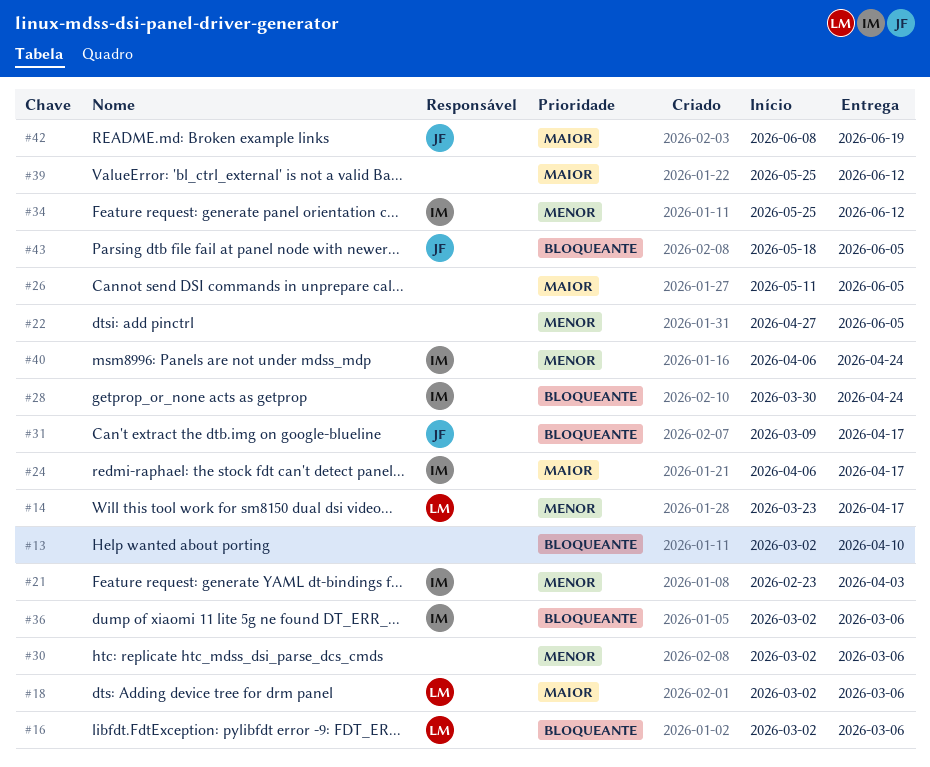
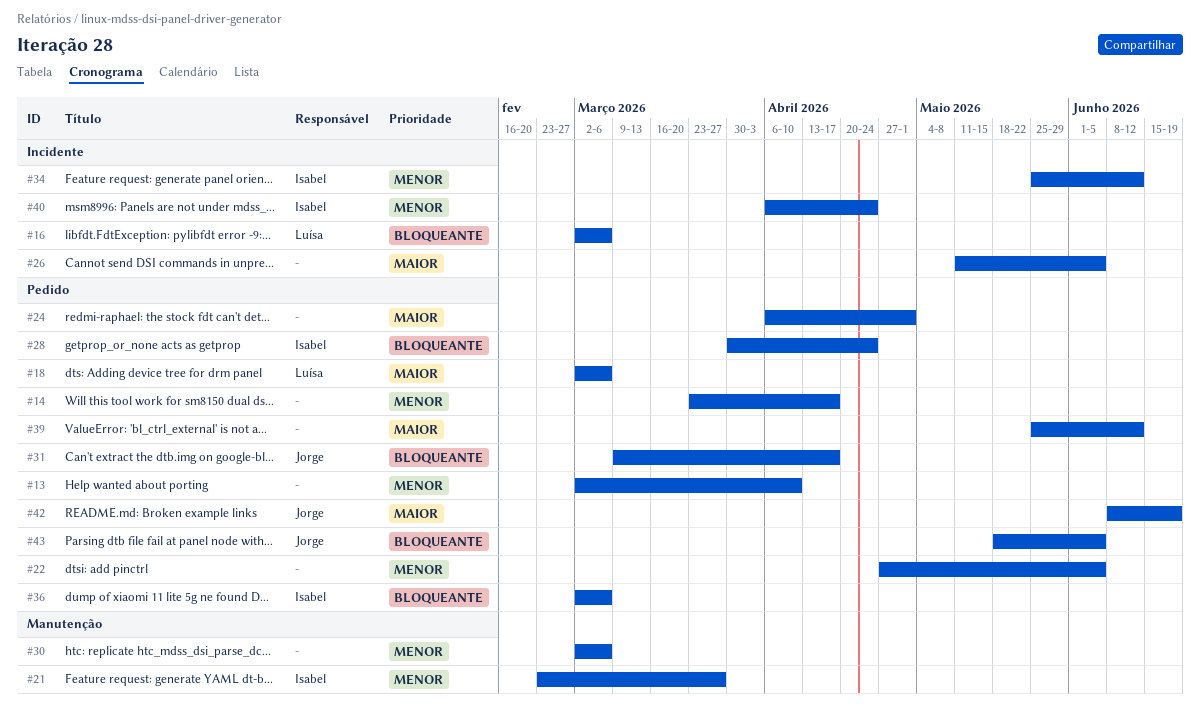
#13, priority: Bloqueante -> Menor
#14, owner: Luísa -> none
#21, due: Apr 3 -> Mar 27
#24, owner: Isabel -> none
#24, due: Apr 17 -> May 1

